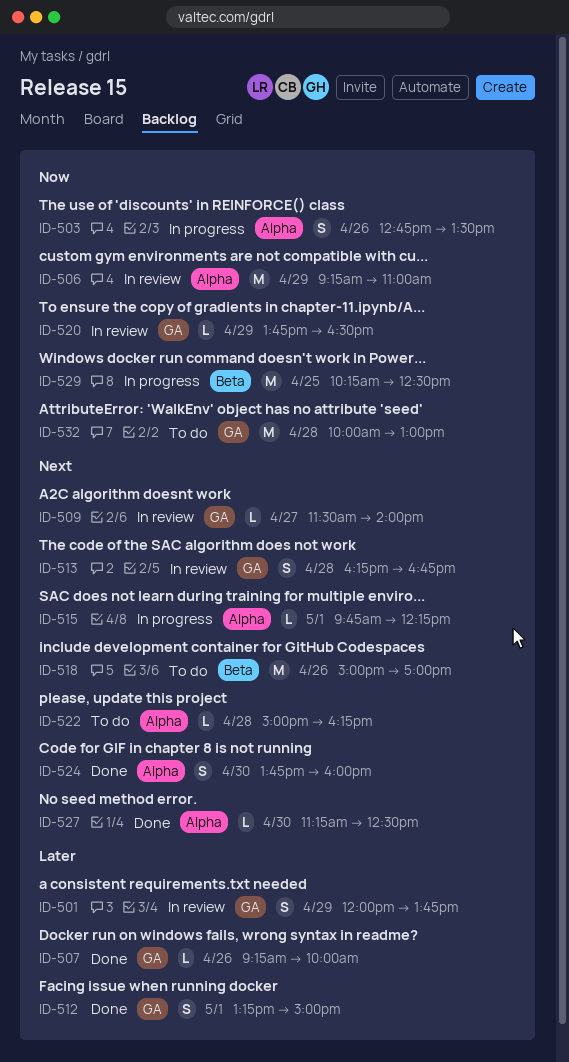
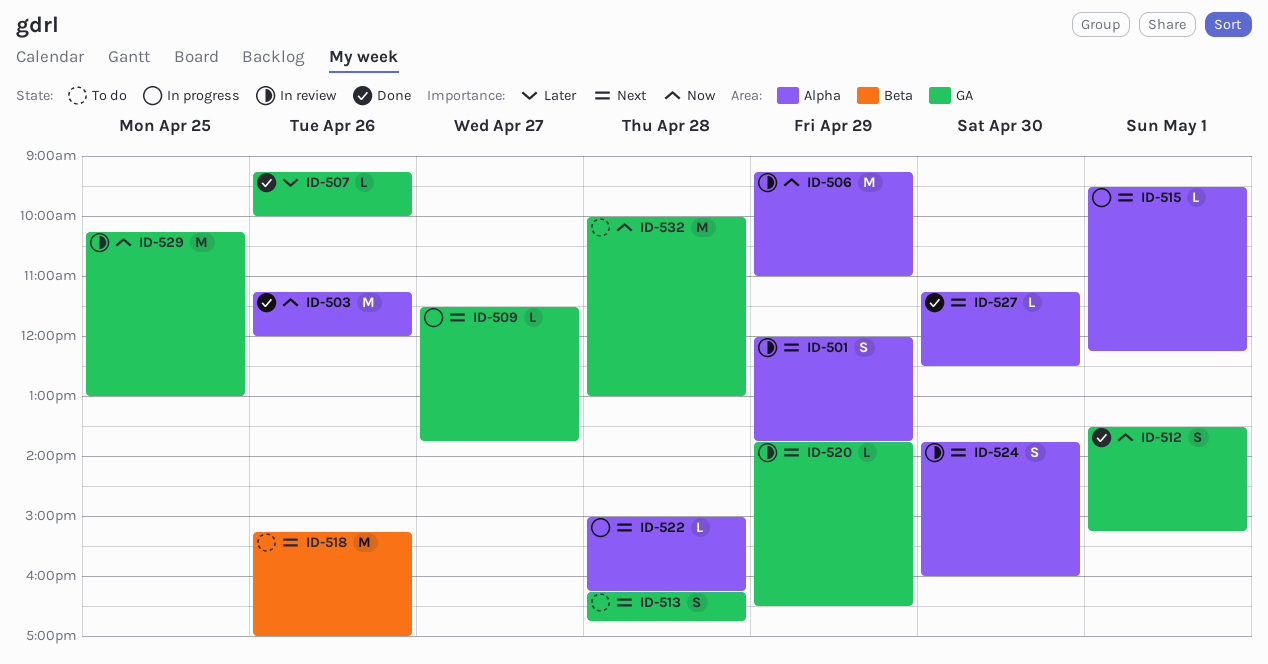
ID-501, priority: Later -> Next
ID-501, label: GA -> Alpha
ID-503, status: In progress -> Done
ID-503, estimate: S -> M
ID-503, begins: 12:45 -> 11:15
ID-503, ends: 13:30 -> 12:00
ID-509, status: In review -> In progress
ID-509, ends: 14:00 -> 13:45
ID-512, priority: Later -> Now
ID-512, begins: 13:15 -> 13:30
ID-512, ends: 15:00 -> 15:15
ID-513, status: In review -> To do
ID-515, begins: 09:45 -> 09:30
ID-518, begins: 15:00 -> 15:15
ID-520, priority: Now -> Next
ID-522, status: To do -> In progress
ID-524, status: Done -> In review
ID-529, status: In progress -> In review
ID-529, label: Beta -> GA
ID-529, ends: 12:30 -> 13:00

